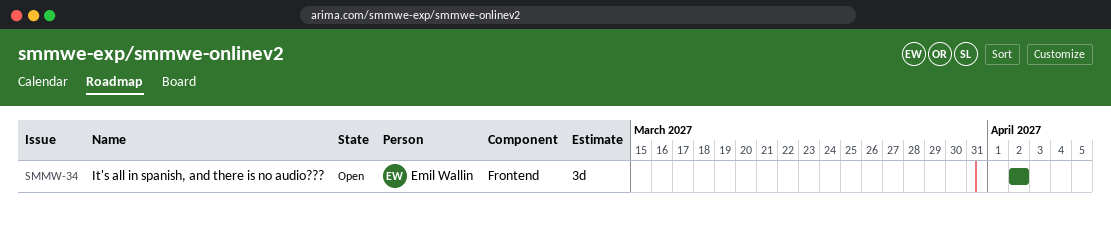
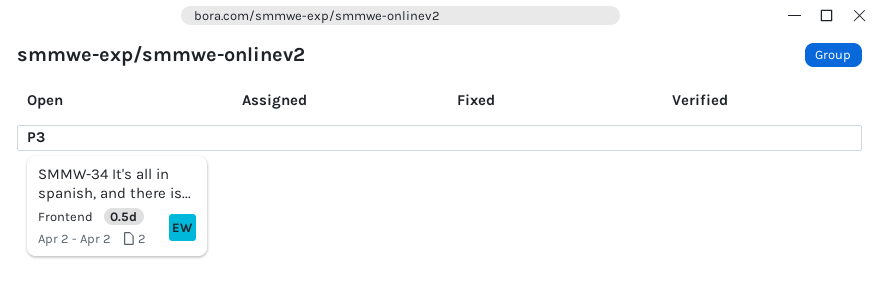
SMMW-34, estimate: 3d -> 0.5d

